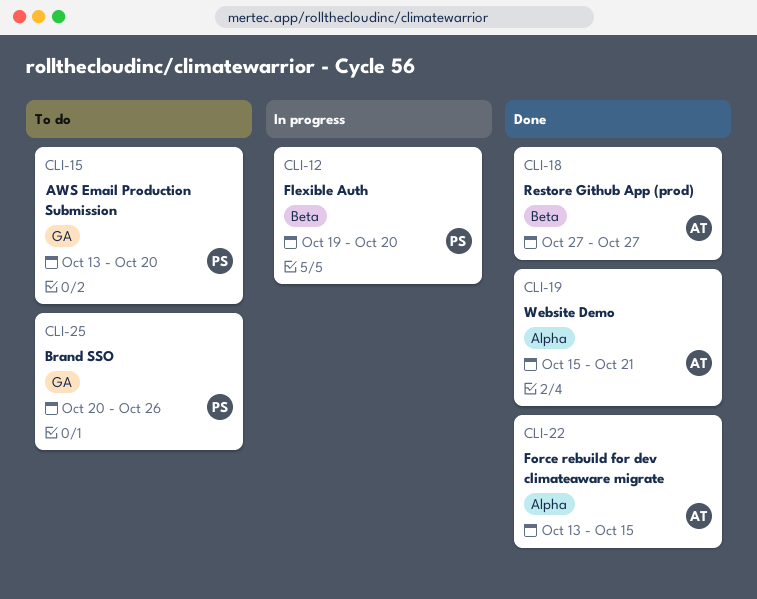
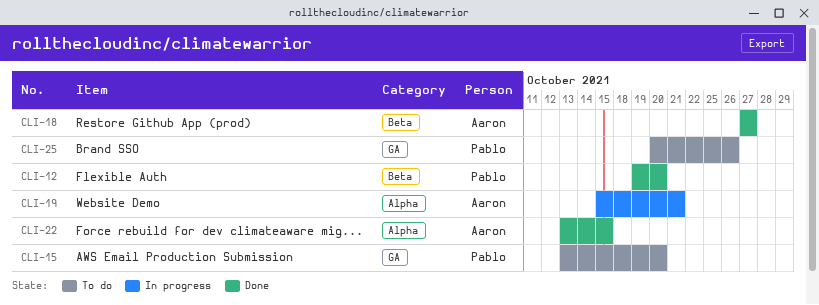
CLI-12, status: In progress -> Done
CLI-19, status: Done -> In progress

